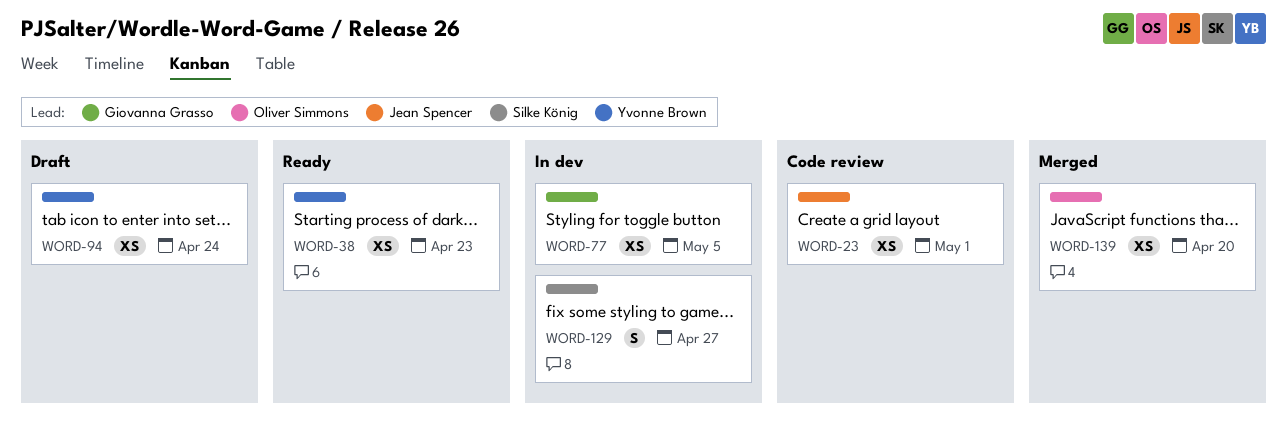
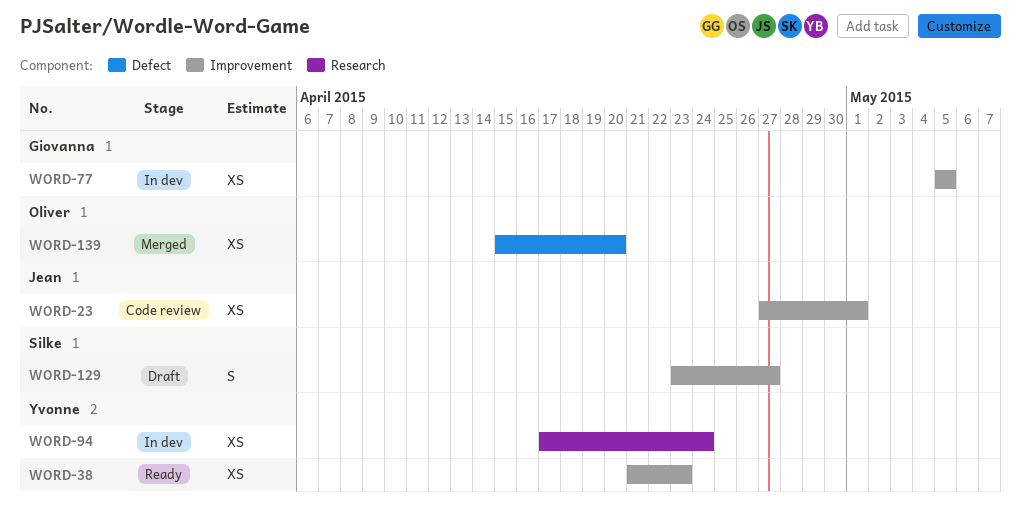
WORD-94, status: Draft -> In dev
WORD-129, status: In dev -> Draft

